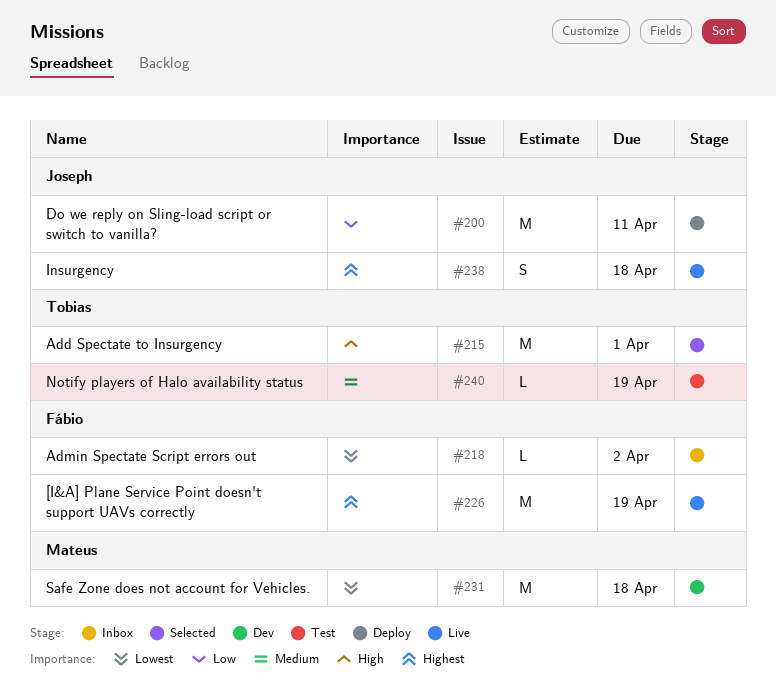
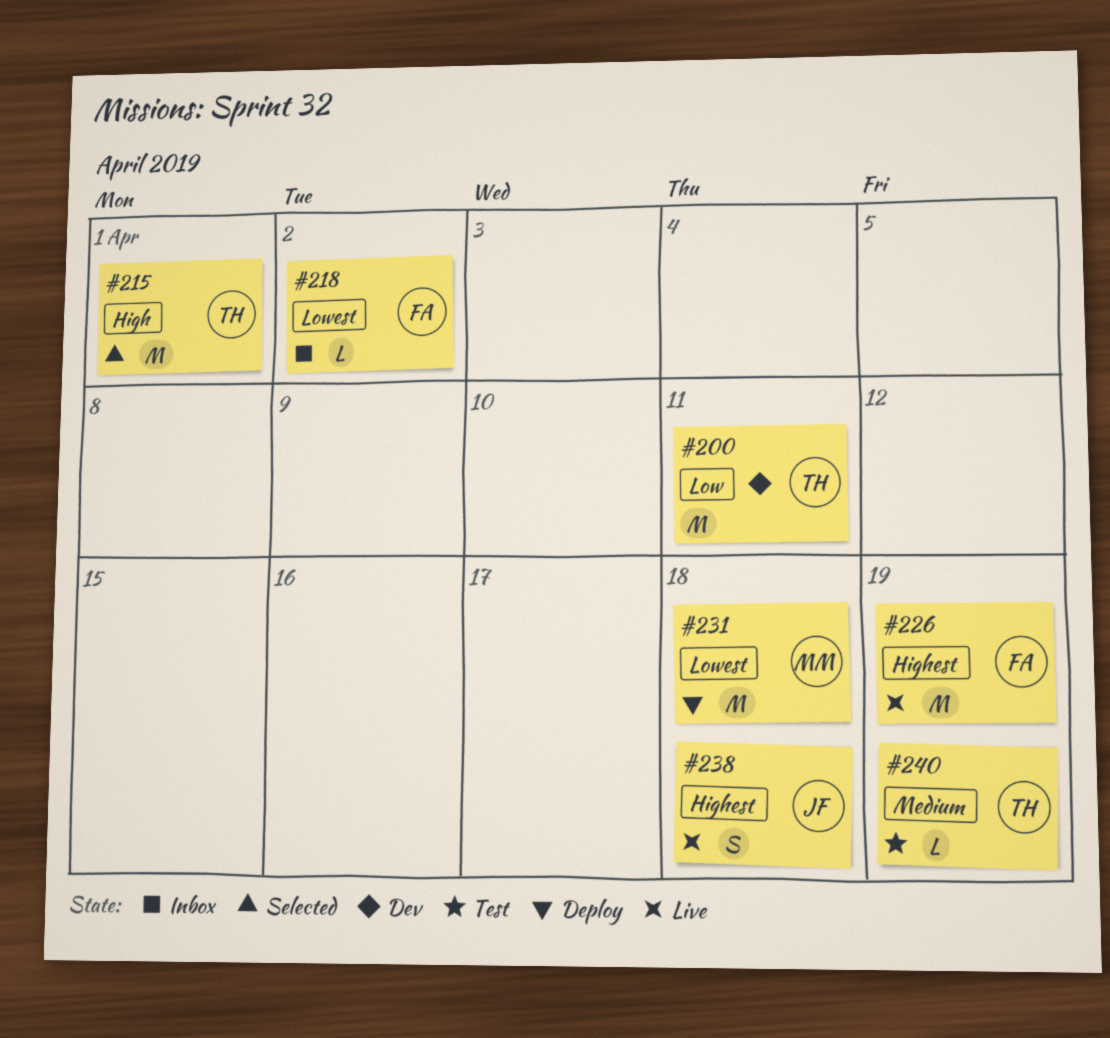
#200, status: Deploy -> Dev
#200, owner: Joseph -> Tobias
#231, status: Dev -> Deploy

